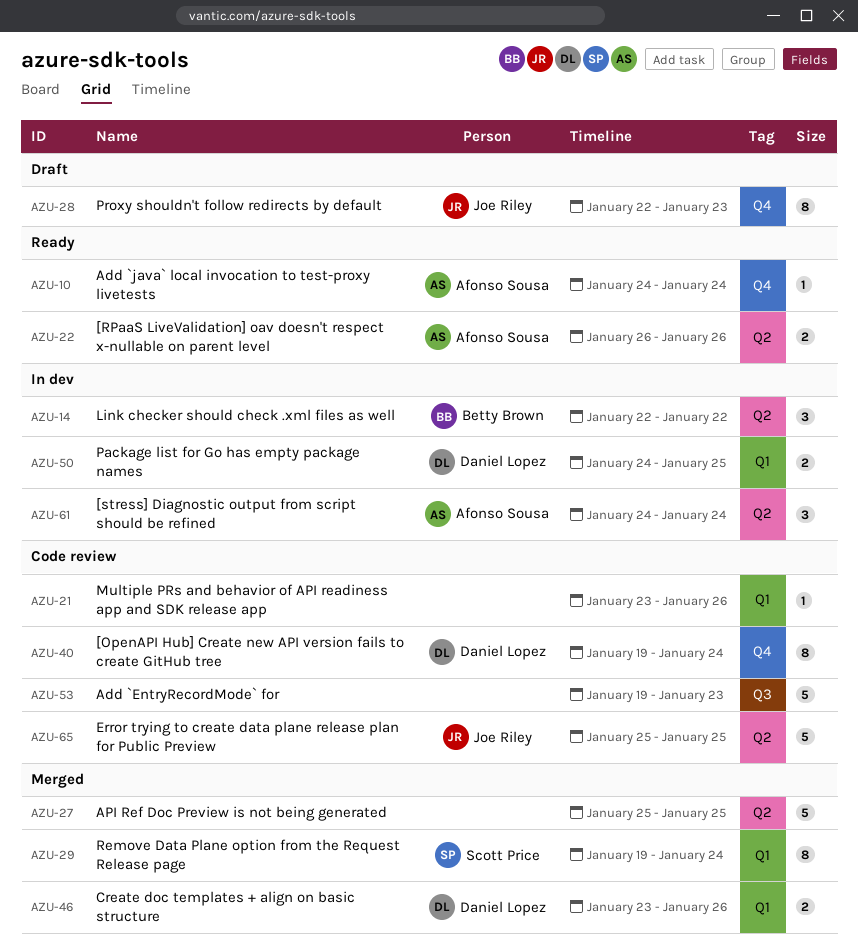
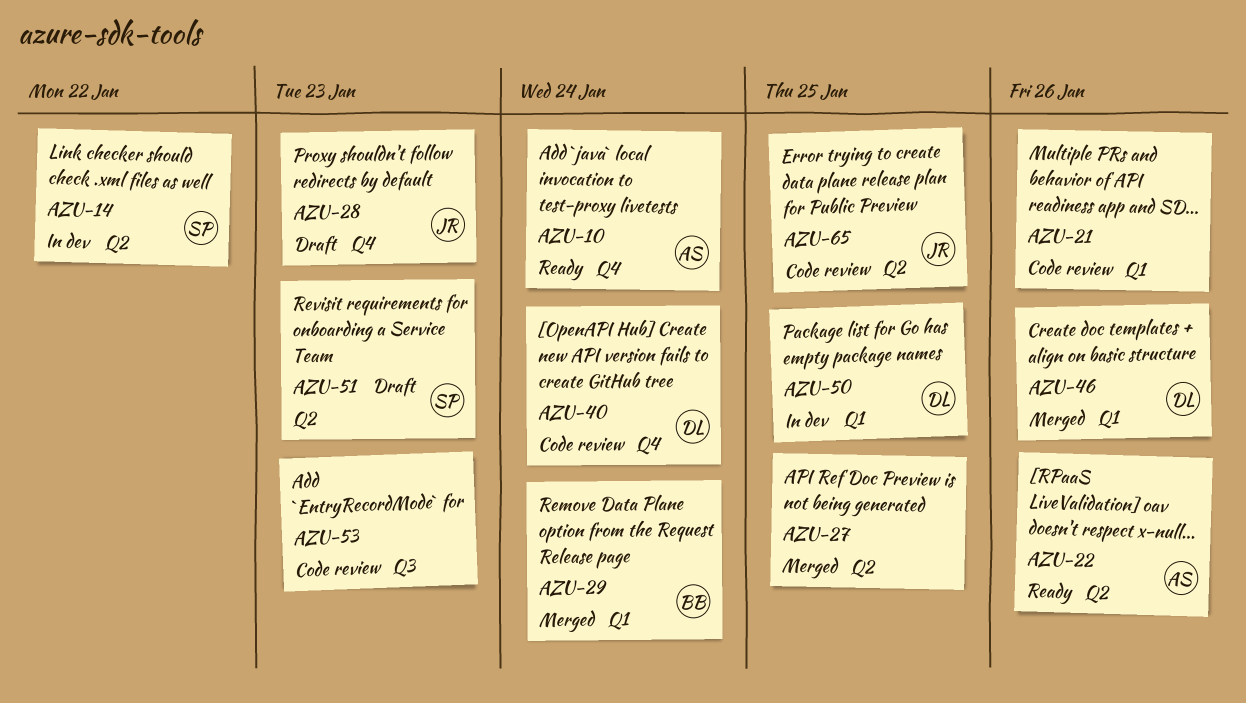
AZU-14, owner: Betty Brown -> Scott Price
AZU-29, owner: Scott Price -> Betty Brown
AZU-51: none -> present
AZU-61: present -> none

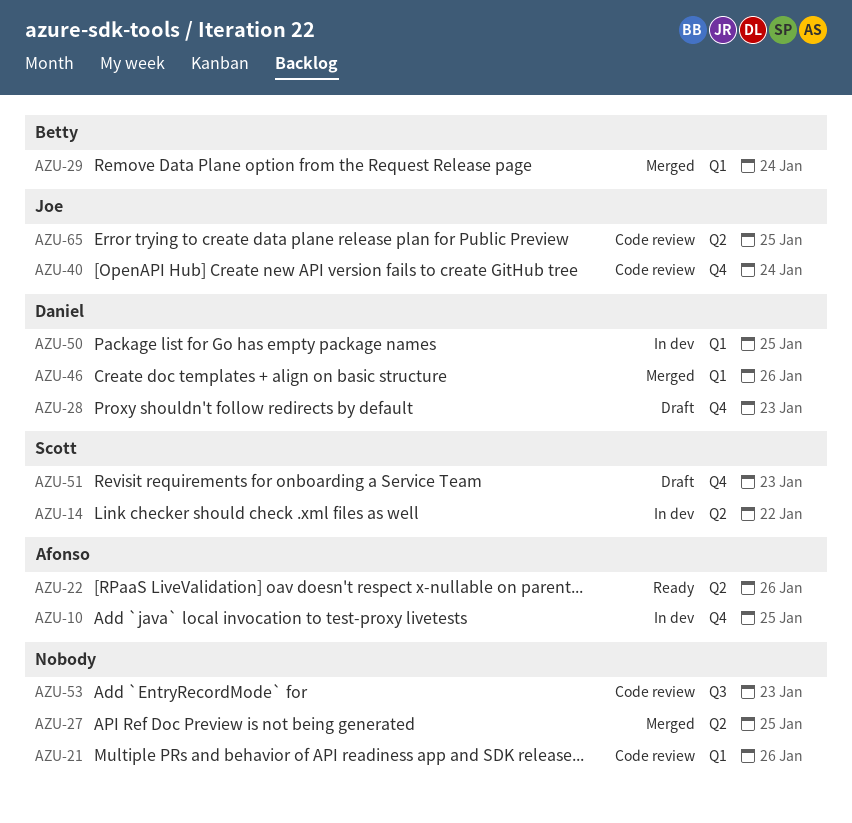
AZU-10, status: Ready -> In dev
AZU-10, due: Jan 24 -> Jan 25
AZU-28, owner: Joe -> Daniel
AZU-40, owner: Daniel -> Joe
AZU-51, label: Q2 -> Q4

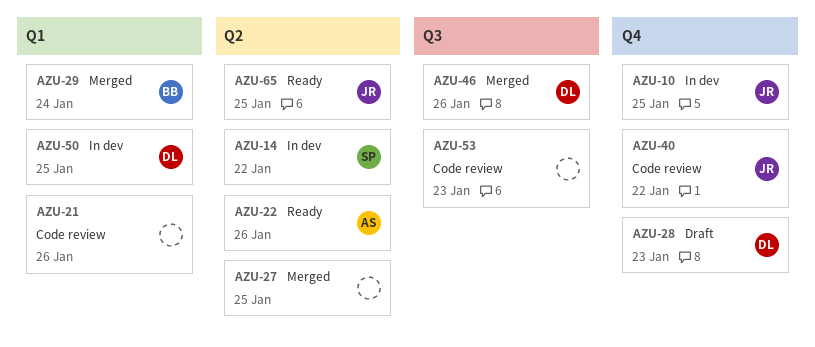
AZU-10, owner: Afonso -> Joe
AZU-40, due: Jan 24 -> Jan 22
AZU-46, label: Q1 -> Q3
AZU-51: present -> none
AZU-65, status: Code review -> Ready

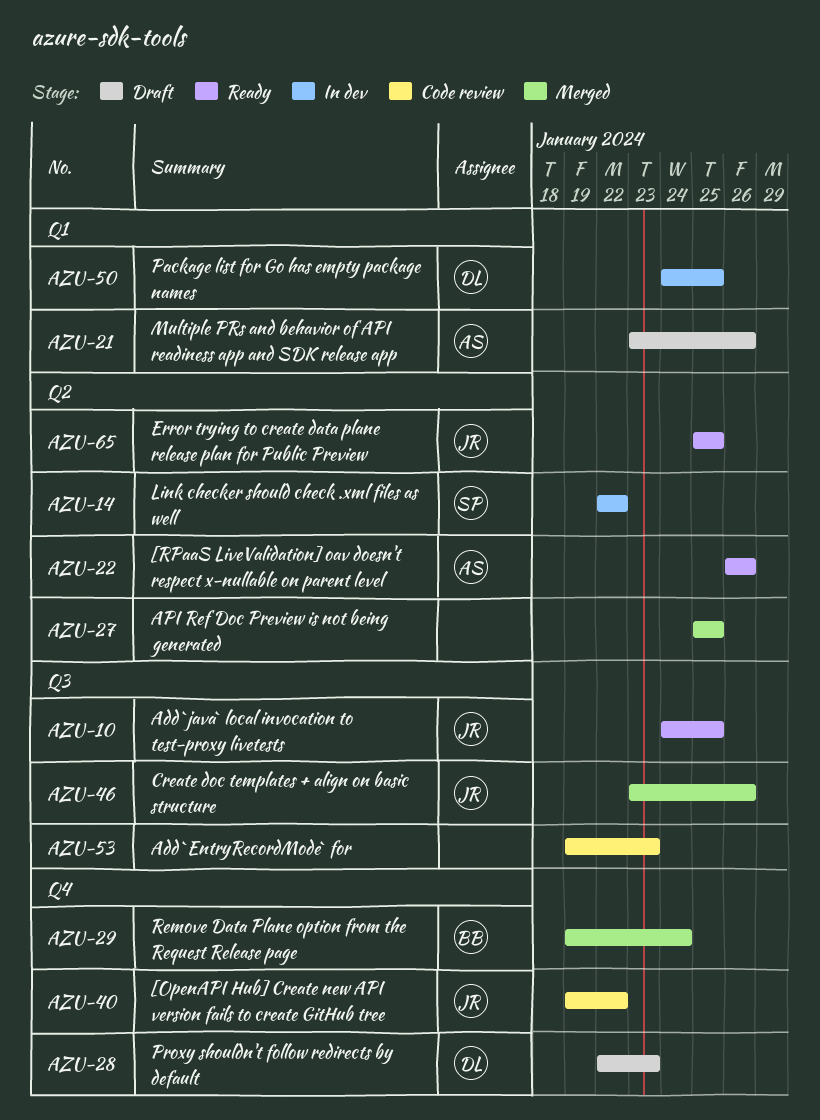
AZU-10, status: In dev -> Ready
AZU-10, label: Q4 -> Q3
AZU-21, status: Code review -> Draft
AZU-21, owner: none -> AS
AZU-29, label: Q1 -> Q4
AZU-46, owner: DL -> JR

